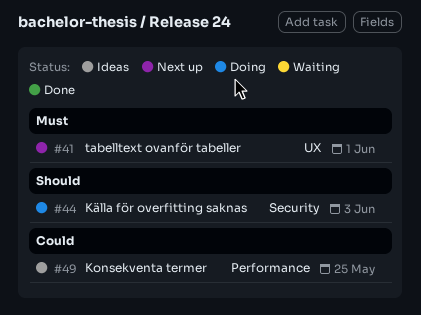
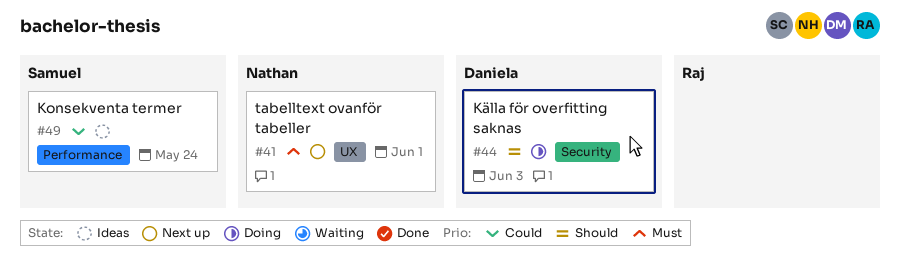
#49, due: May 25 -> May 24

